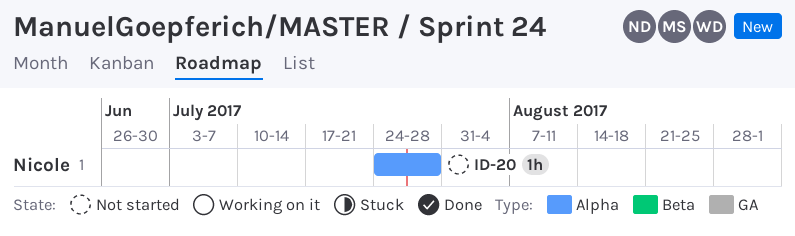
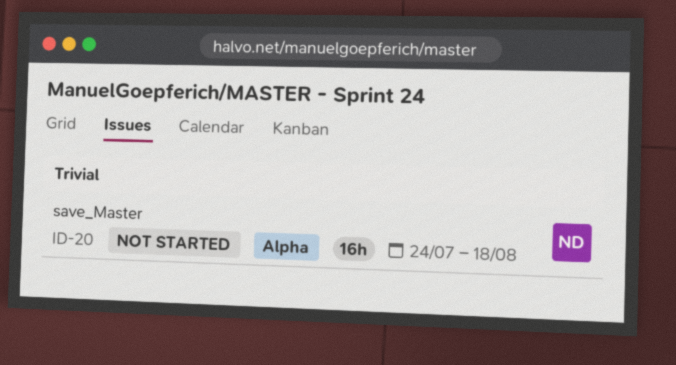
ID-20, estimate: 1h -> 16h
ID-20, due: Jul 28 -> Aug 18

